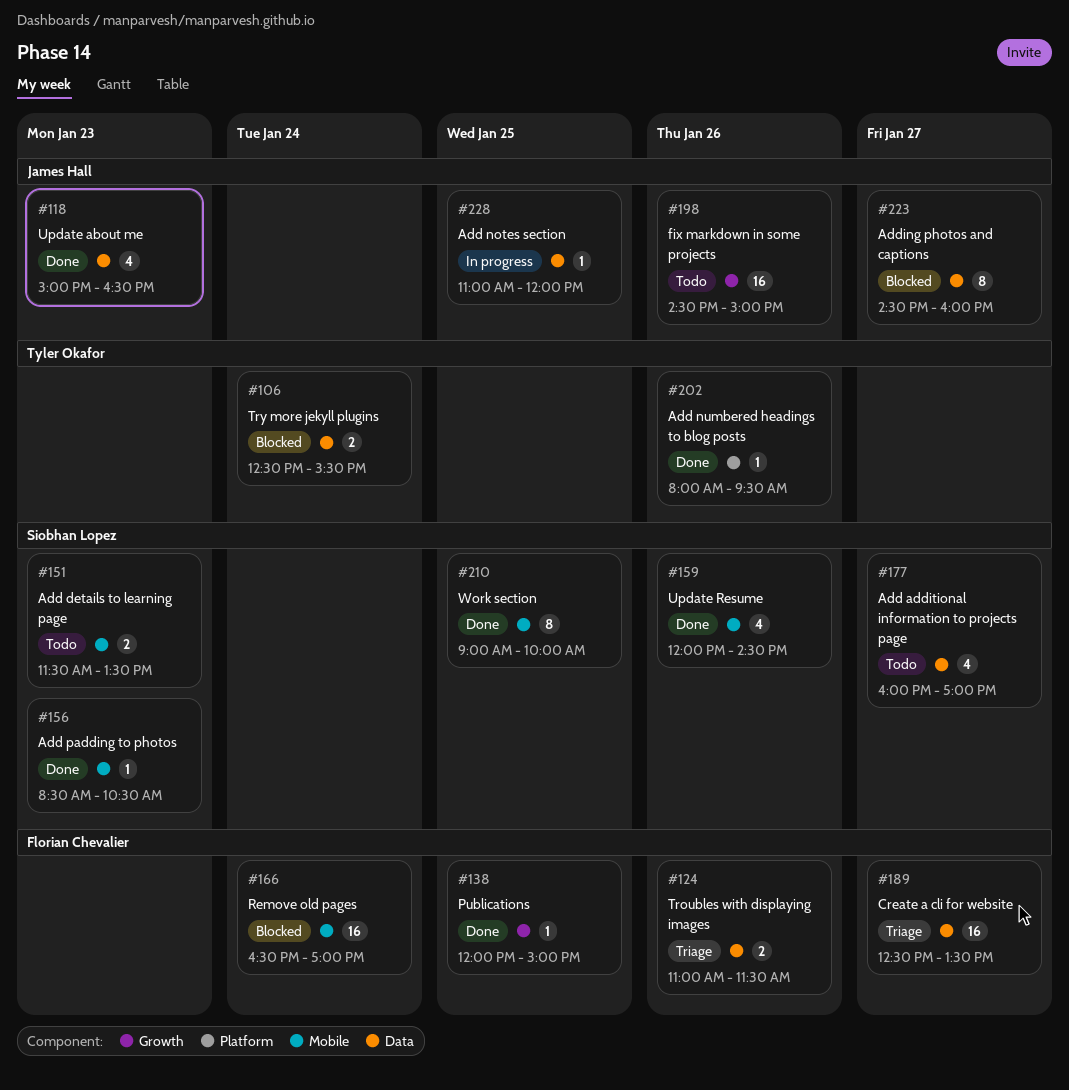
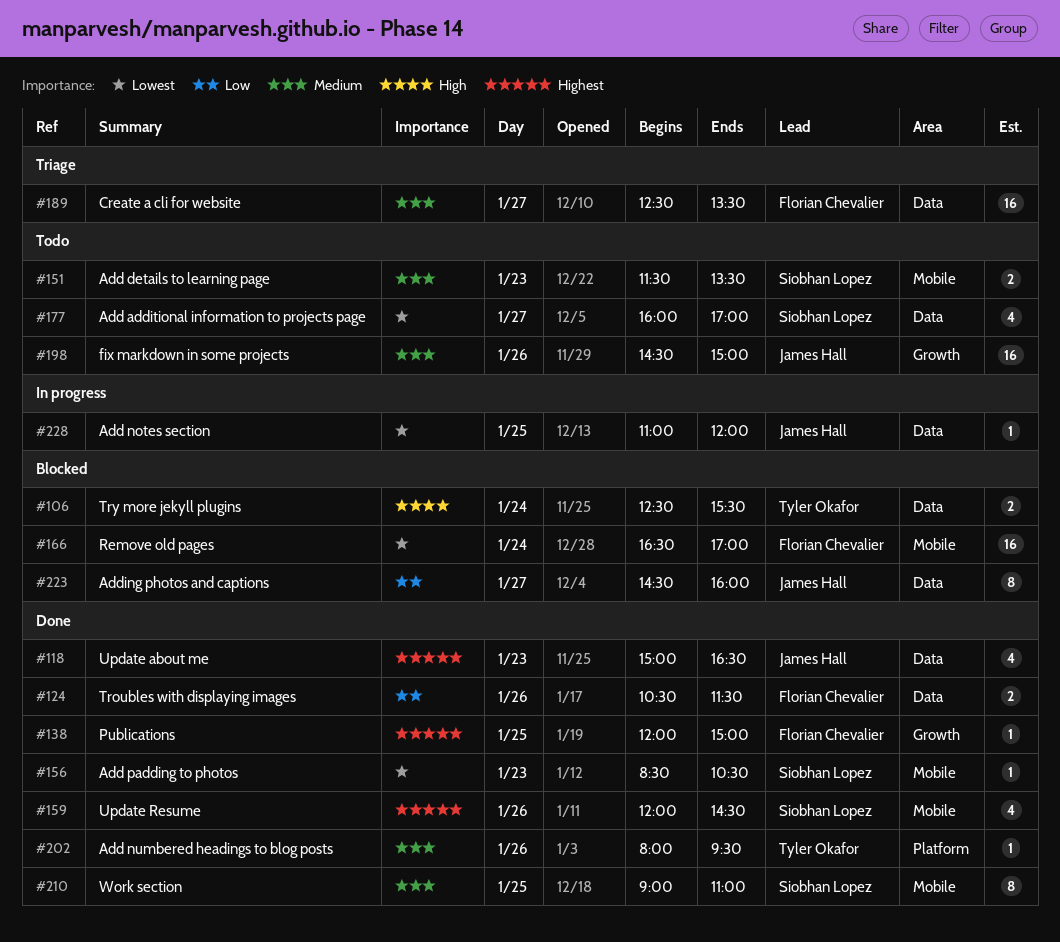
#124, status: Triage -> Done
#124, begins: 11:00 -> 10:30
#210, ends: 10:00 -> 11:00

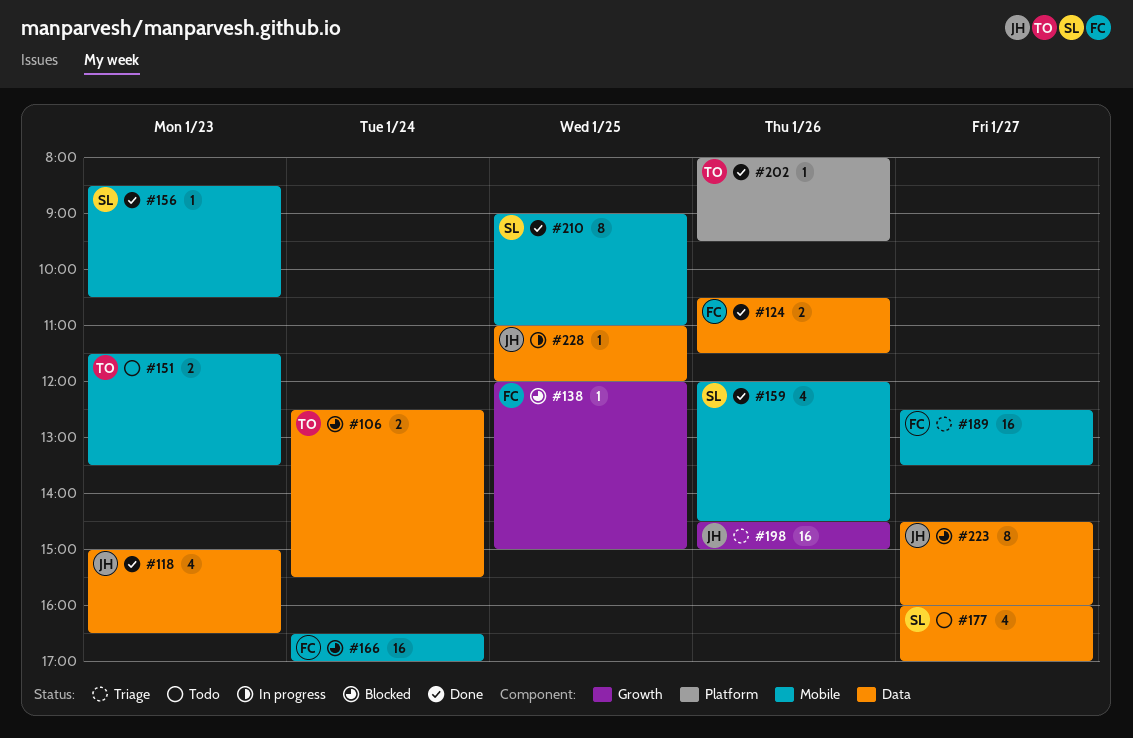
#138, status: Done -> Blocked
#151, owner: Siobhan Lopez -> Tyler Okafor
#189, label: Data -> Mobile
#198, status: Todo -> Triage

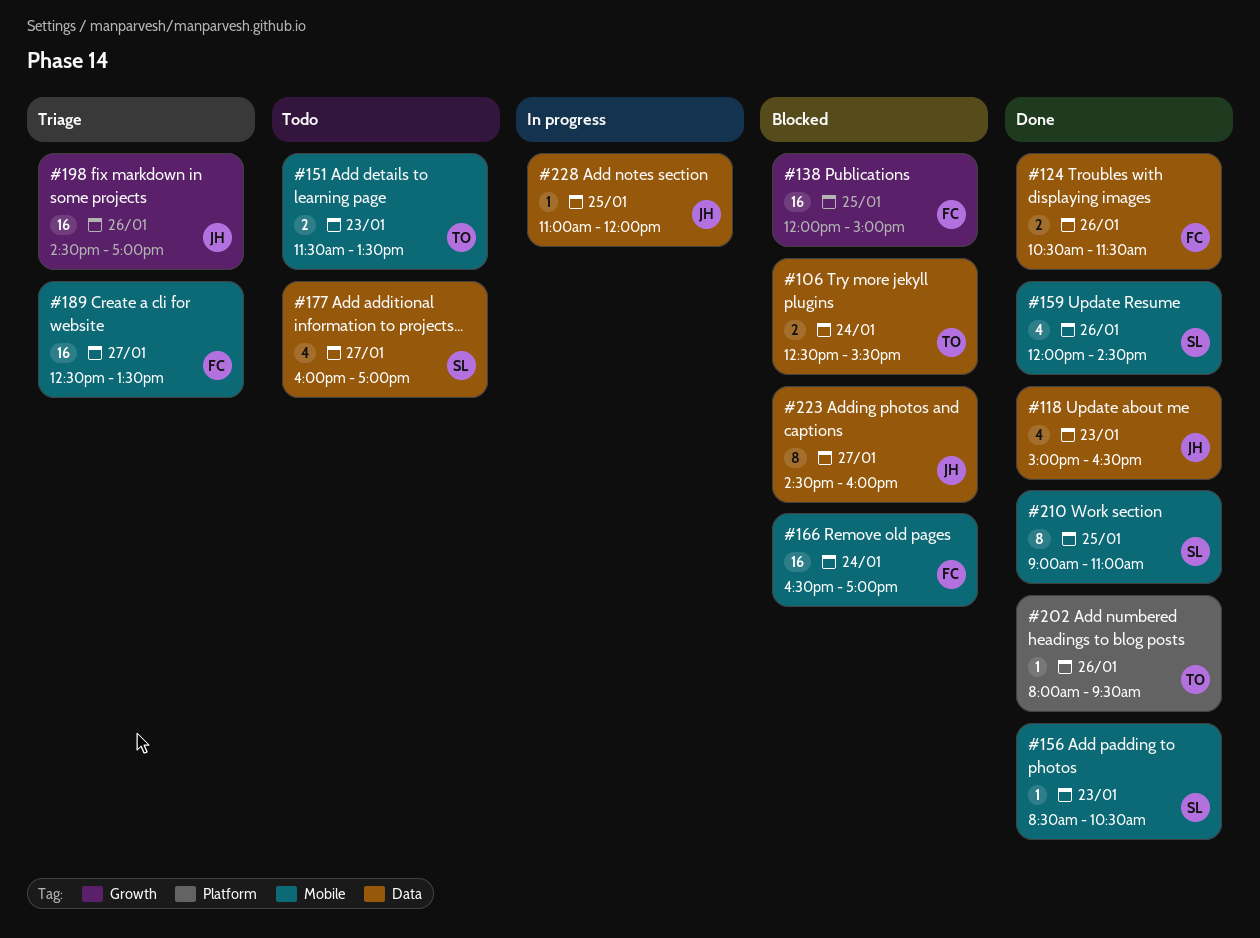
#138, estimate: 1 -> 16
#198, ends: 15:00 -> 17:00

